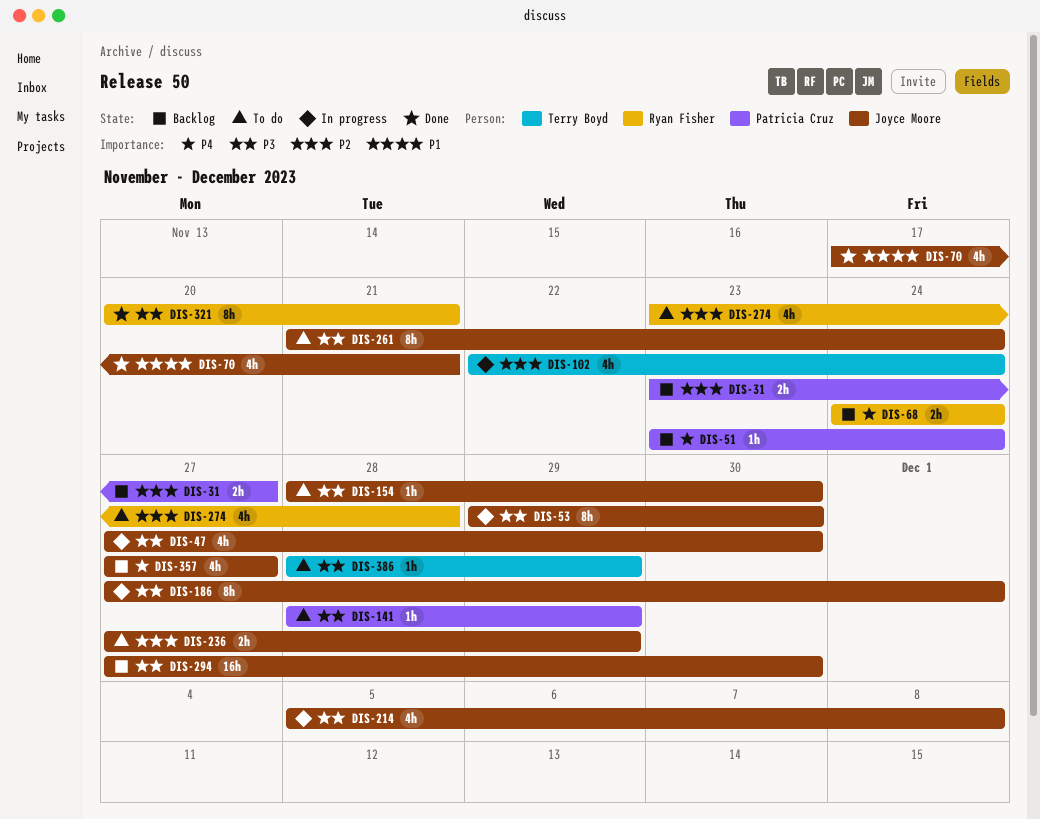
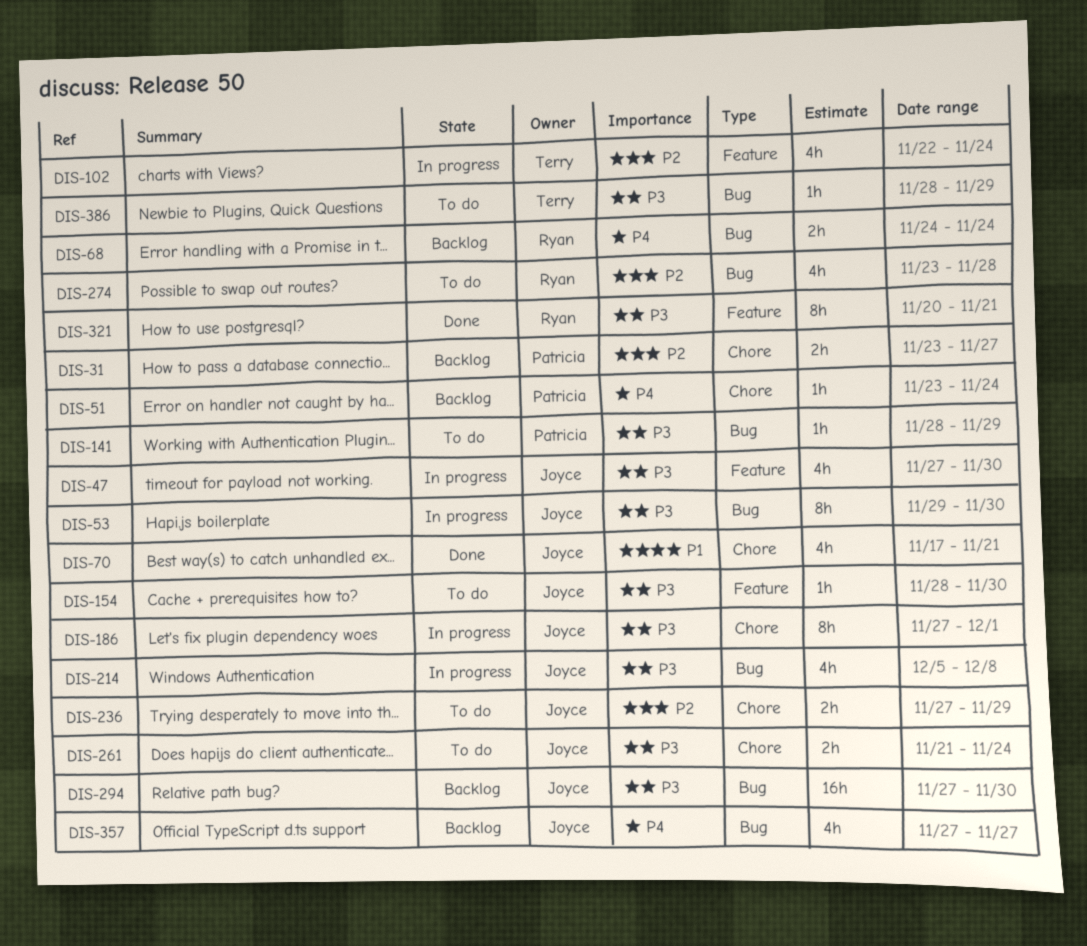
DIS-261, estimate: 8h -> 2h

